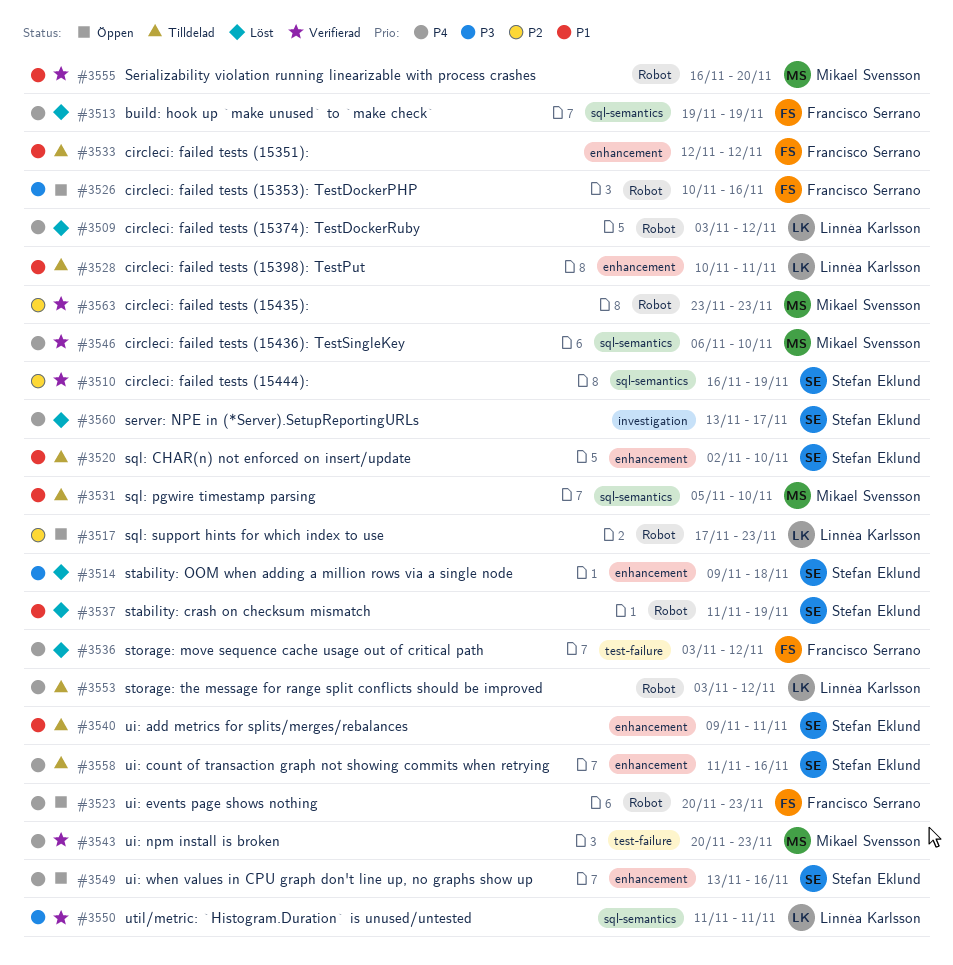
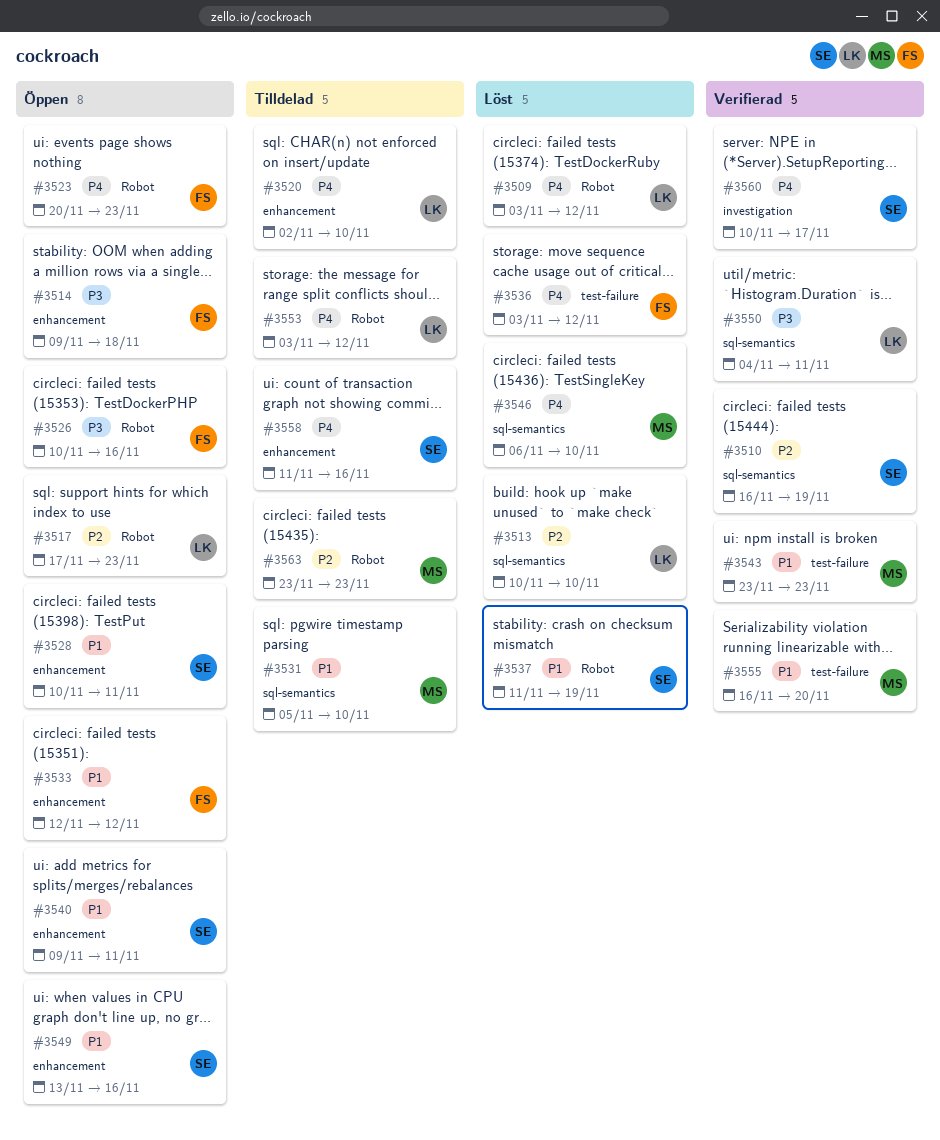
#3513, owner: Francisco Serrano -> Linnéa Karlsson
#3513, priority: P4 -> P2
#3513, start: Nov 19 -> Nov 10
#3513, due: Nov 19 -> Nov 10
#3514, status: Löst -> Öppen
#3514, owner: Stefan Eklund -> Francisco Serrano
#3520, owner: Stefan Eklund -> Linnéa Karlsson
#3520, priority: P1 -> P4
#3528, status: Tilldelad -> Öppen
#3528, owner: Linnéa Karlsson -> Stefan Eklund
#3533, status: Tilldelad -> Öppen
#3540, status: Tilldelad -> Öppen
#3543, priority: P4 -> P1
#3543, start: Nov 20 -> Nov 23
#3546, status: Verifierad -> Löst
#3549, priority: P4 -> P1
#3550, start: Nov 11 -> Nov 4
#3555, label: Robot -> test-failure
#3560, status: Löst -> Verifierad
#3560, start: Nov 13 -> Nov 10
#3563, status: Verifierad -> Tilldelad

